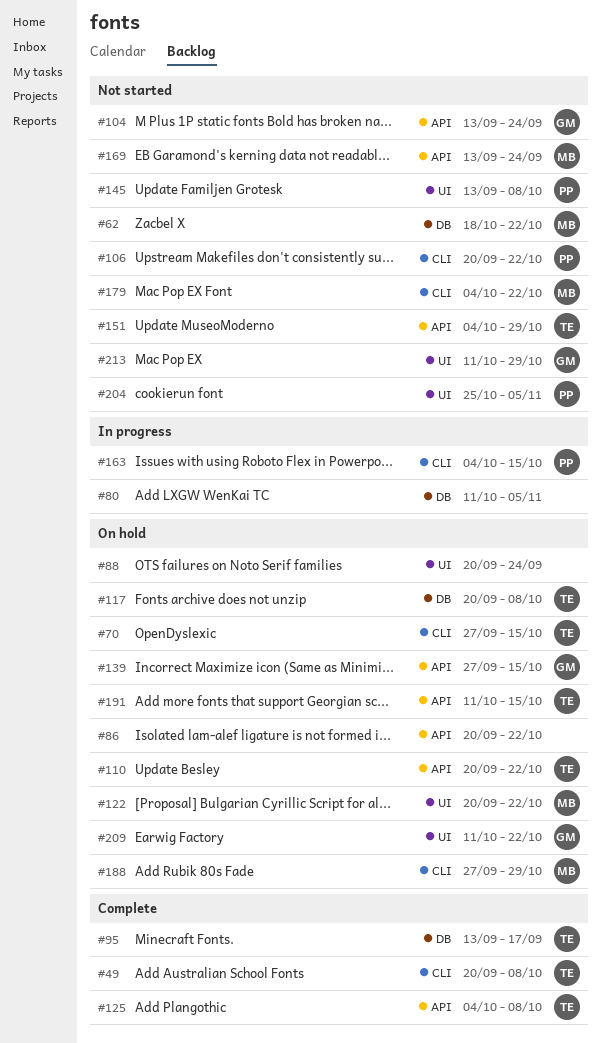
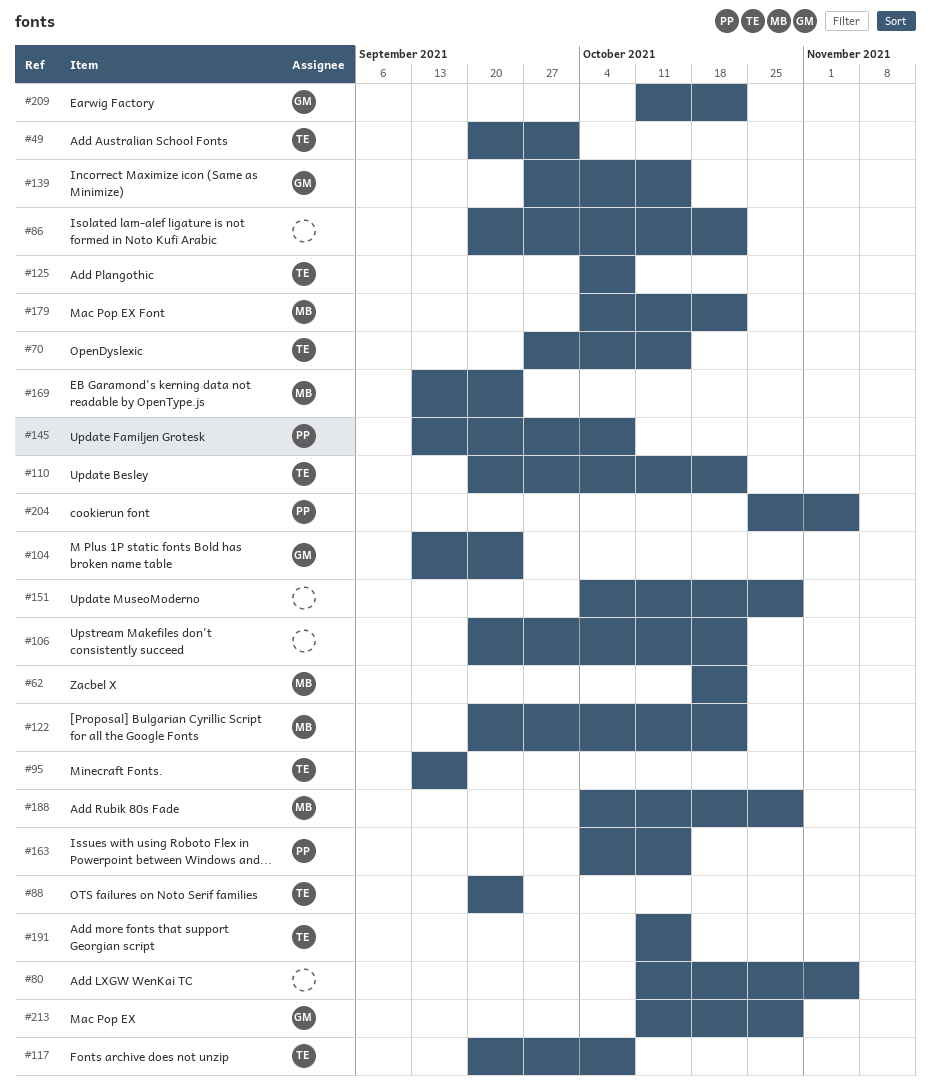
#49, due: Oct 8 -> Oct 1
#88, owner: none -> TE
#106, owner: PP -> none
#151, owner: TE -> none
#188, start: Sep 27 -> Oct 4

